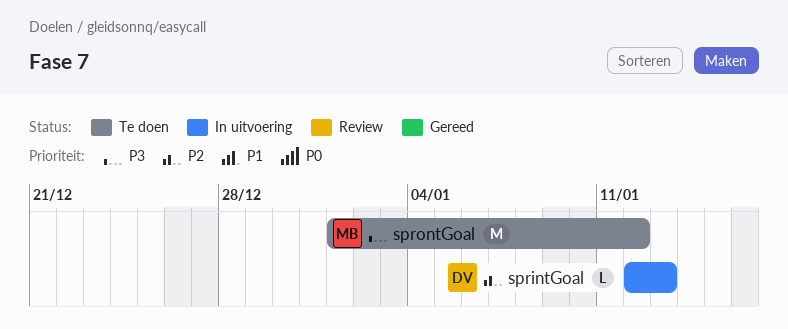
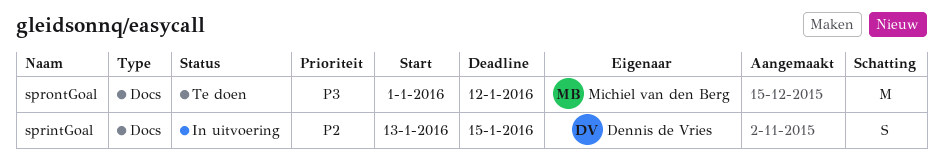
sprintGoal, estimate: L -> S
sprintGoal, start: Jan 12 -> Jan 13
sprintGoal, due: Jan 13 -> Jan 15

